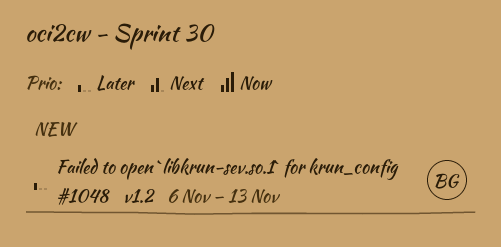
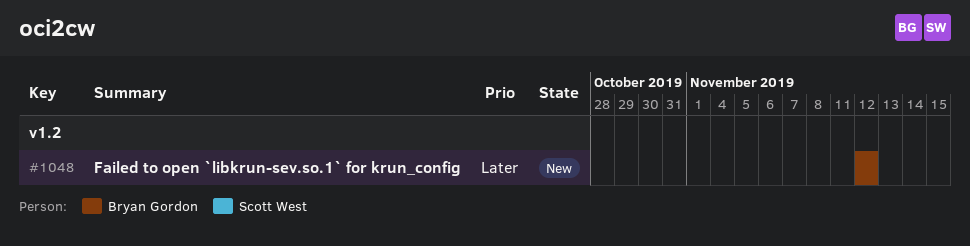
#1048, start: Nov 6 -> Nov 12
#1048, due: Nov 13 -> Nov 12

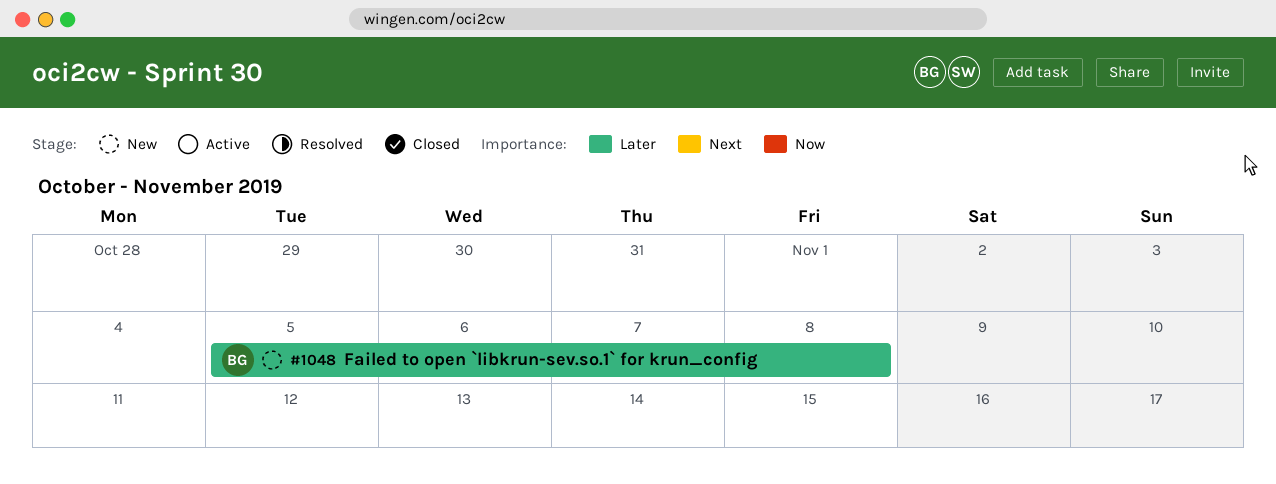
#1048, start: Nov 12 -> Nov 5
#1048, due: Nov 12 -> Nov 8

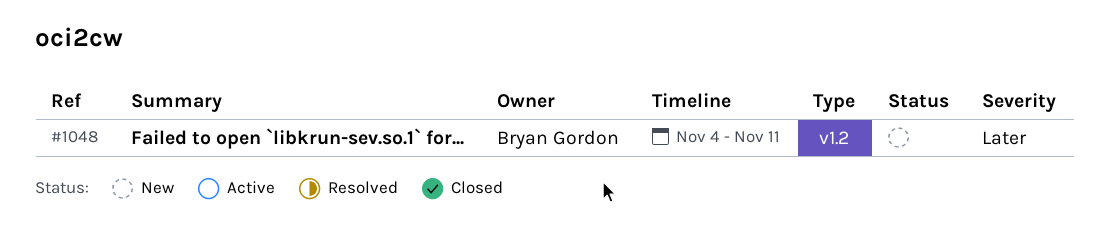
#1048, start: Nov 5 -> Nov 4
#1048, due: Nov 8 -> Nov 11

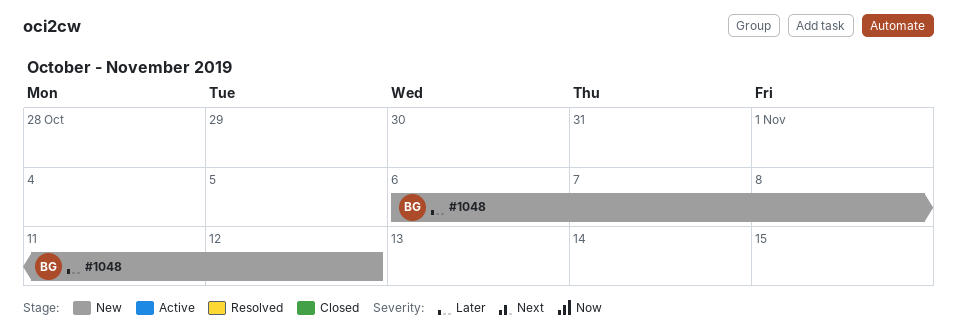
#1048, start: Nov 4 -> Nov 6
#1048, due: Nov 11 -> Nov 12

